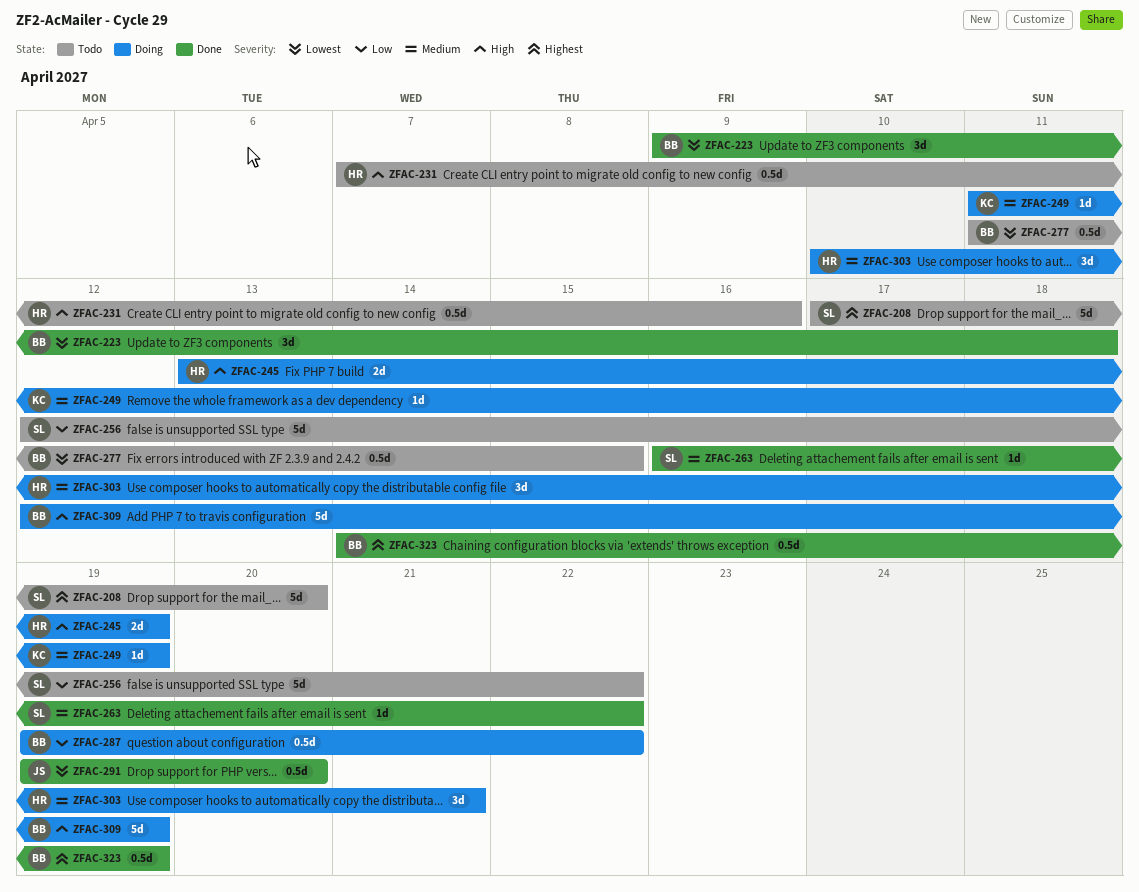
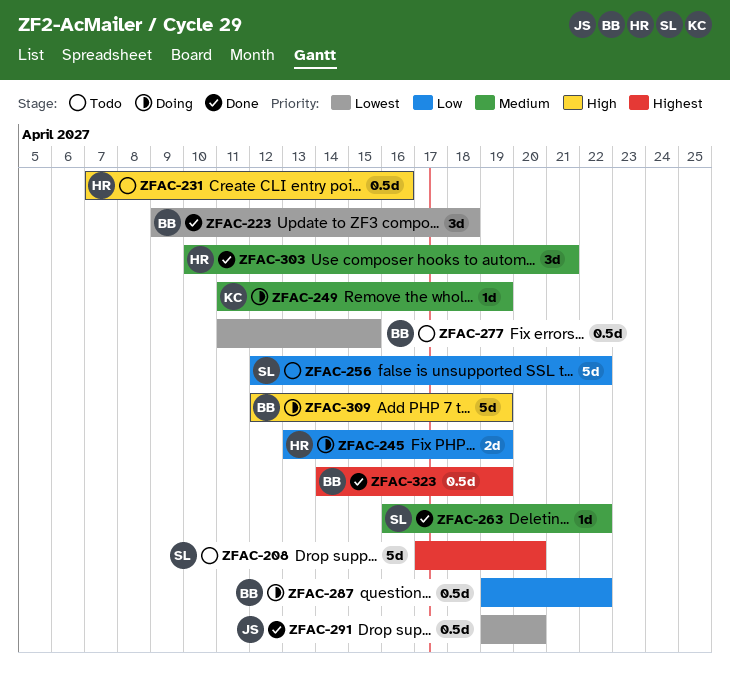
ZFAC-245, priority: High -> Low
ZFAC-303, status: Doing -> Done

